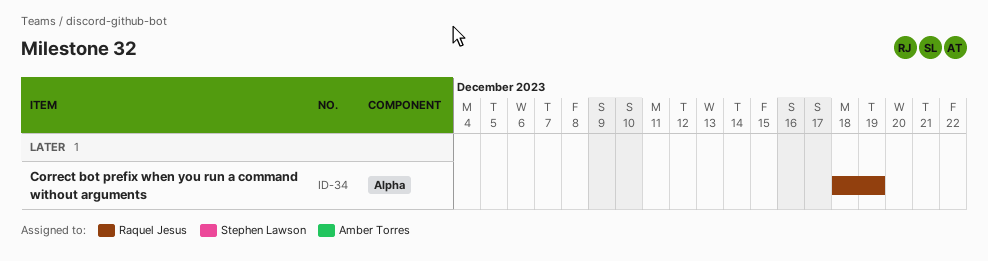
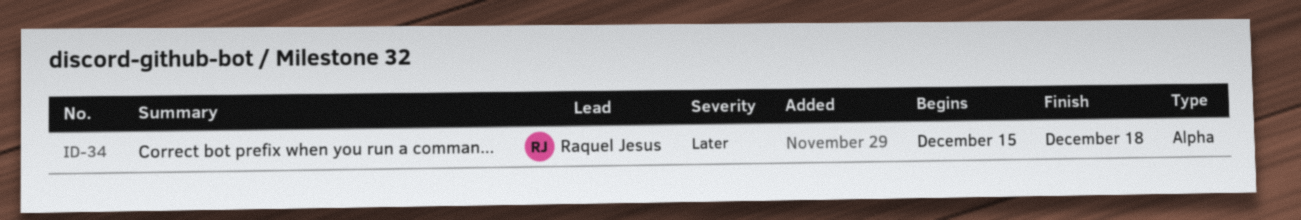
ID-34, start: Dec 18 -> Dec 15
ID-34, due: Dec 19 -> Dec 18

